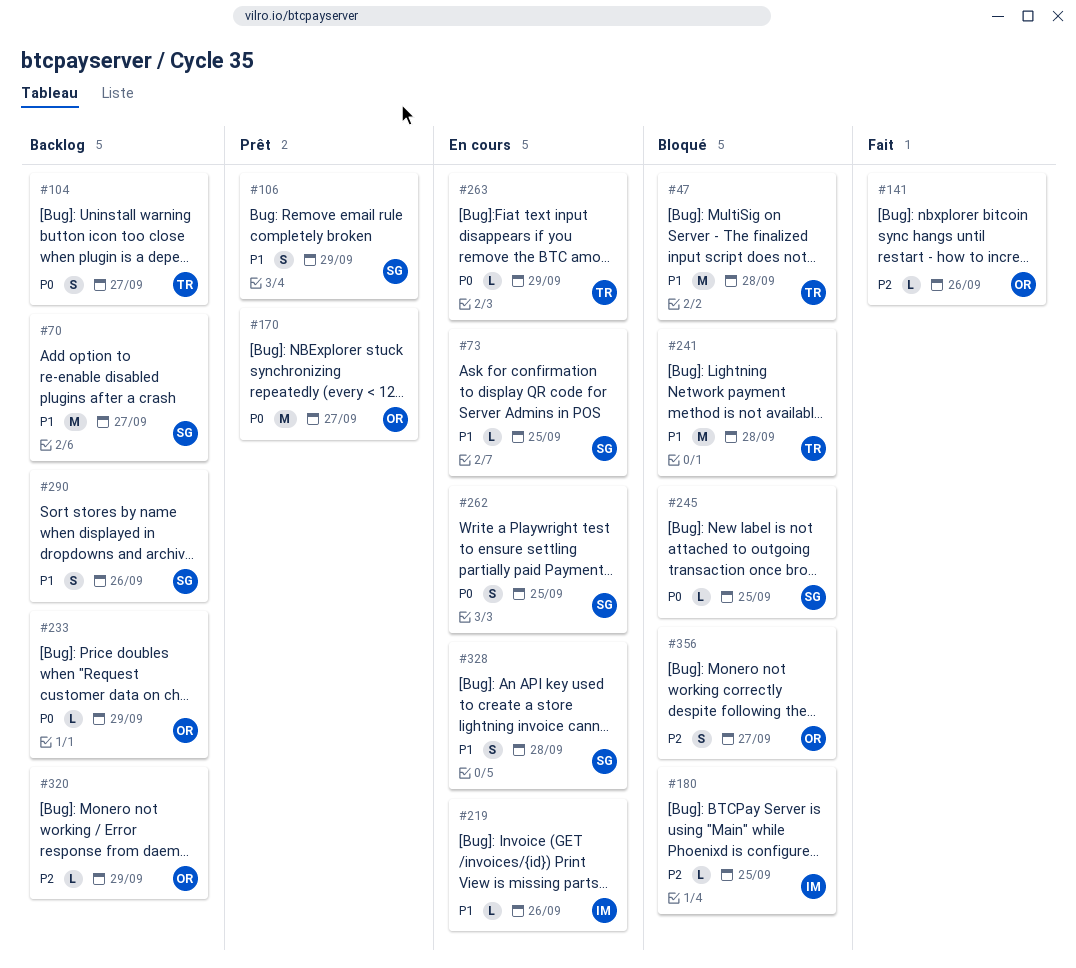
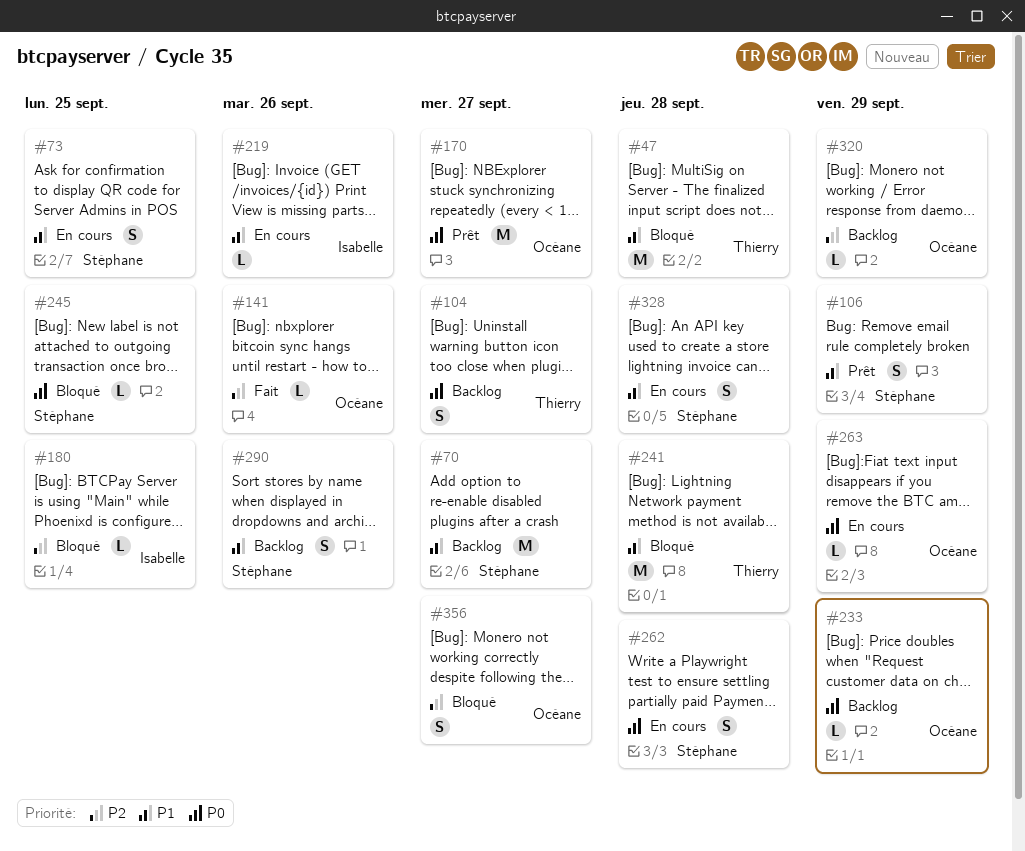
#73, estimate: L -> S
#262, due: Sep 25 -> Sep 28
#263, owner: Thierry -> Océane

